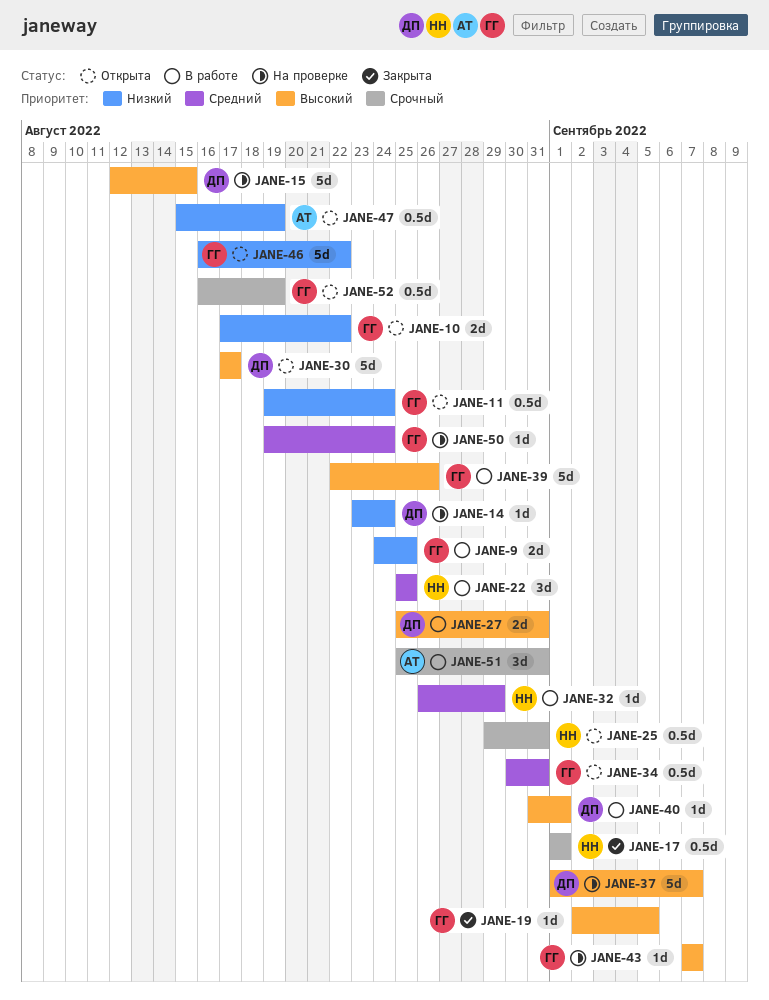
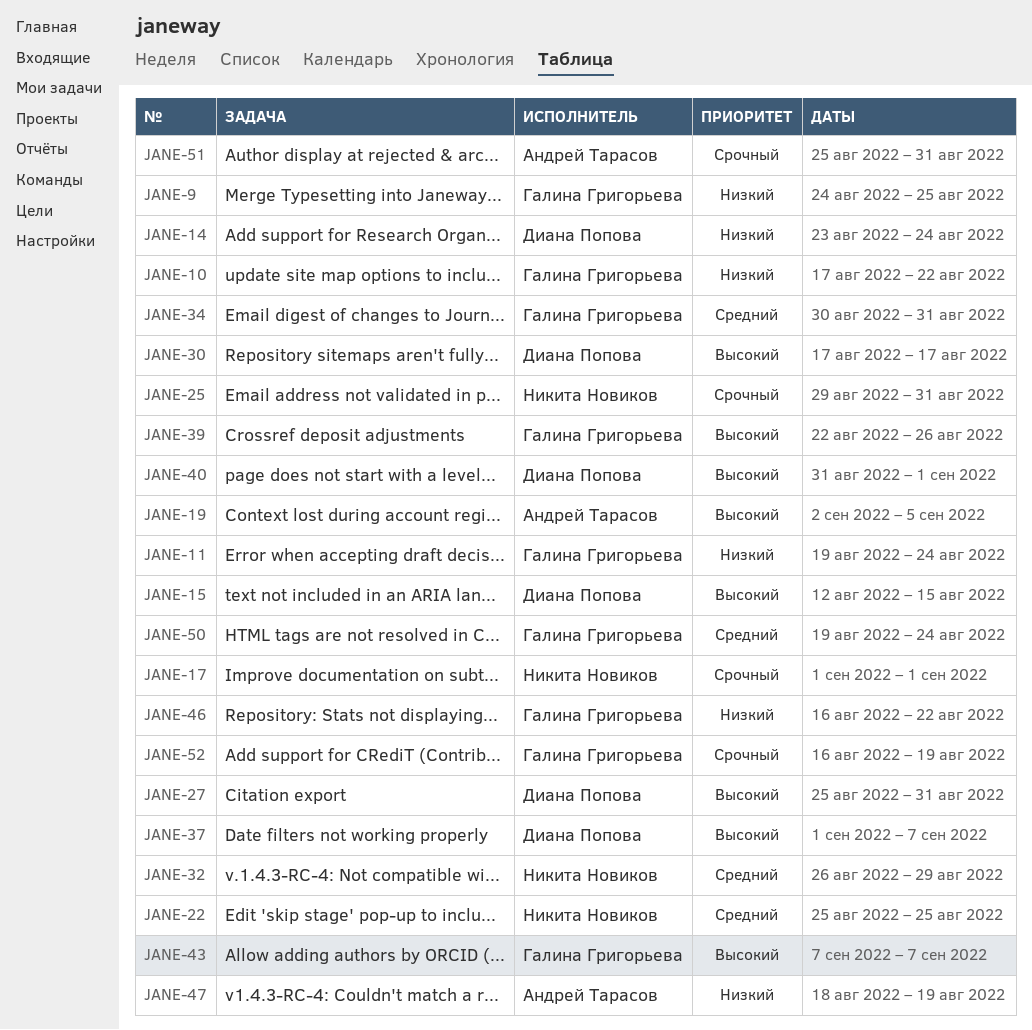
JANE-19, owner: Галина Григорьева -> Андрей Тарасов
JANE-47, start: Aug 15 -> Aug 18

